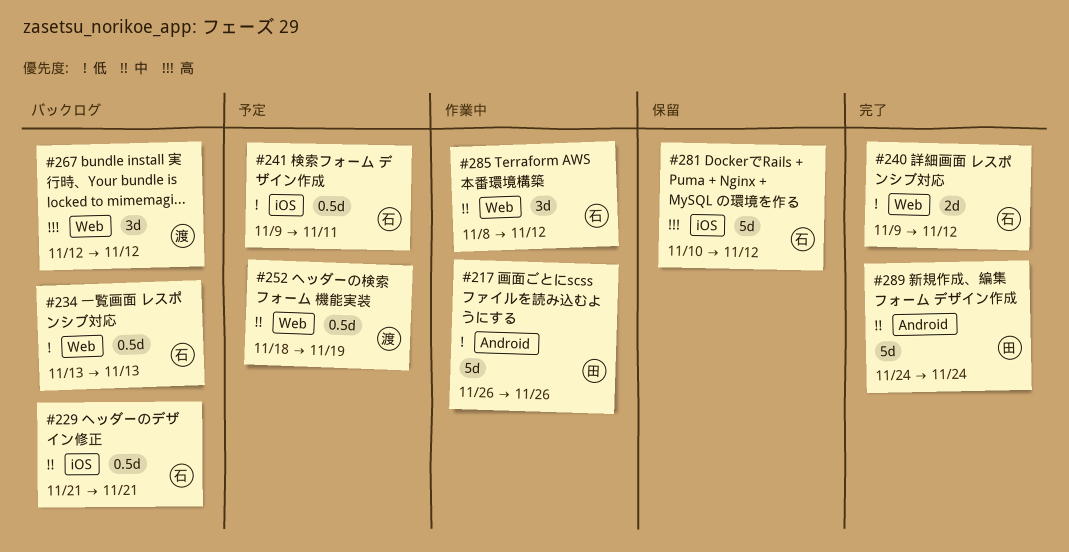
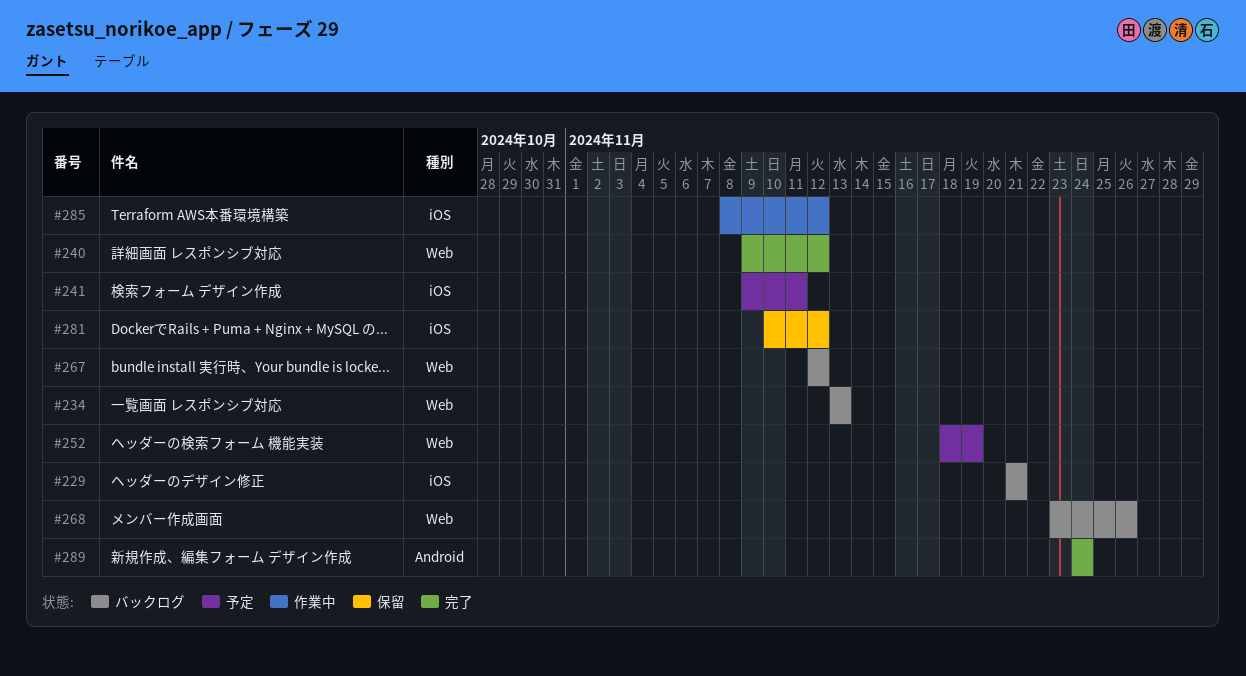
#217: present -> none
#268: none -> present
#285, label: Web -> iOS

